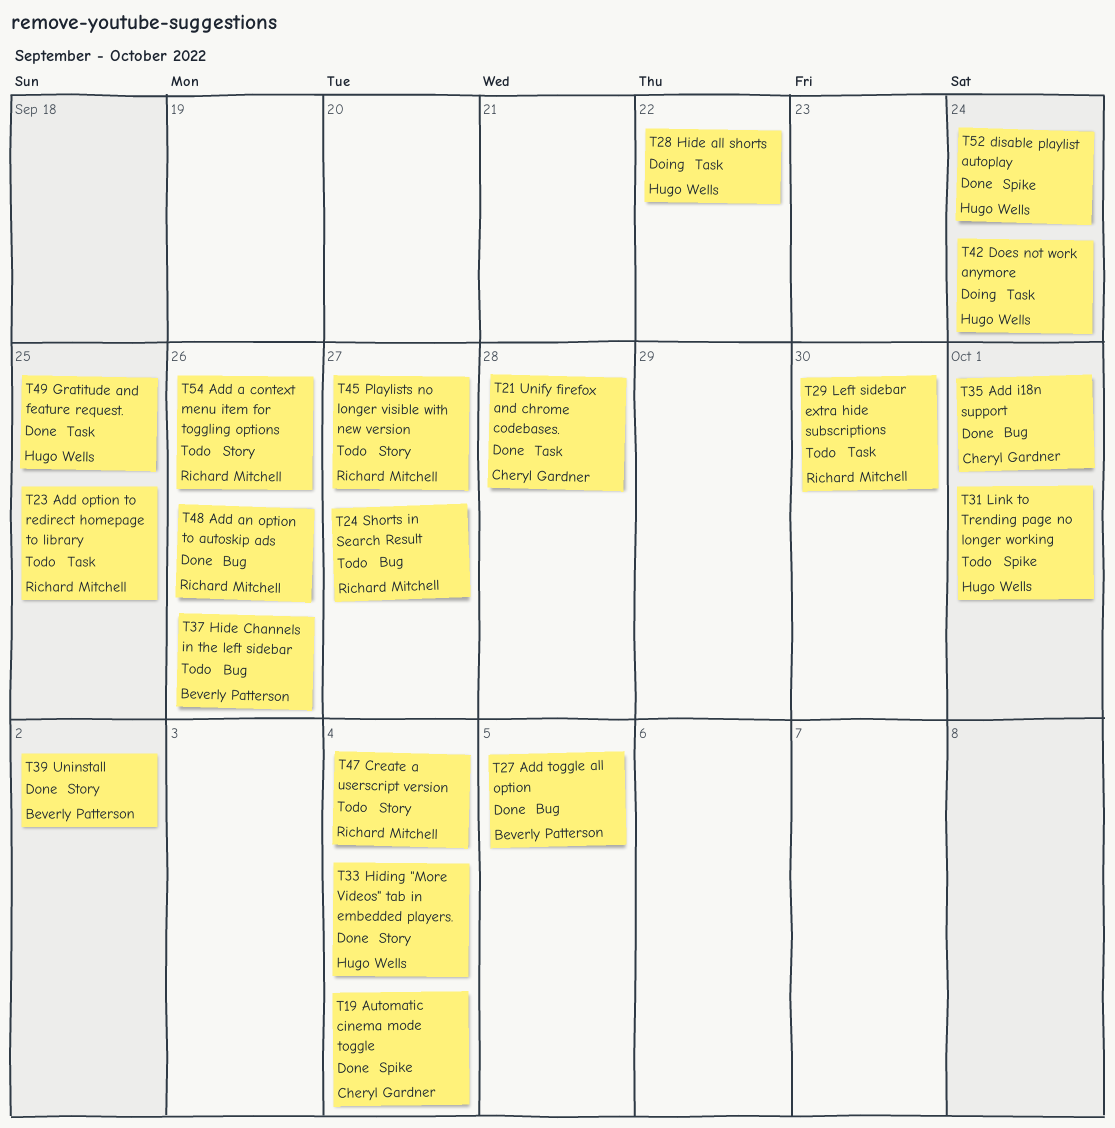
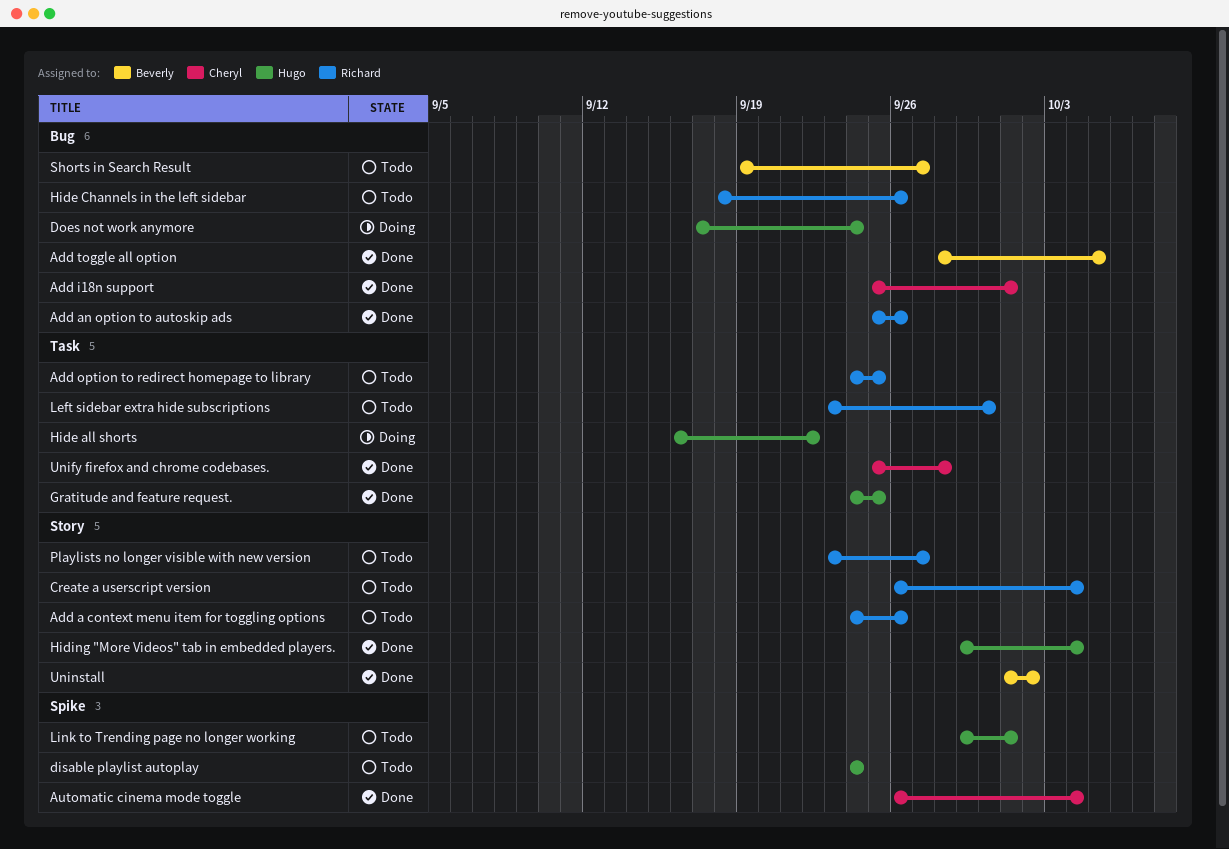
disable playlist autoplay, status: Done -> Todo
Does not work anymore, label: Task -> Bug
Hide Channels in the left sidebar, owner: Beverly Patterson -> Richard Mitchell
Shorts in Search Result, owner: Richard Mitchell -> Beverly Patterson

